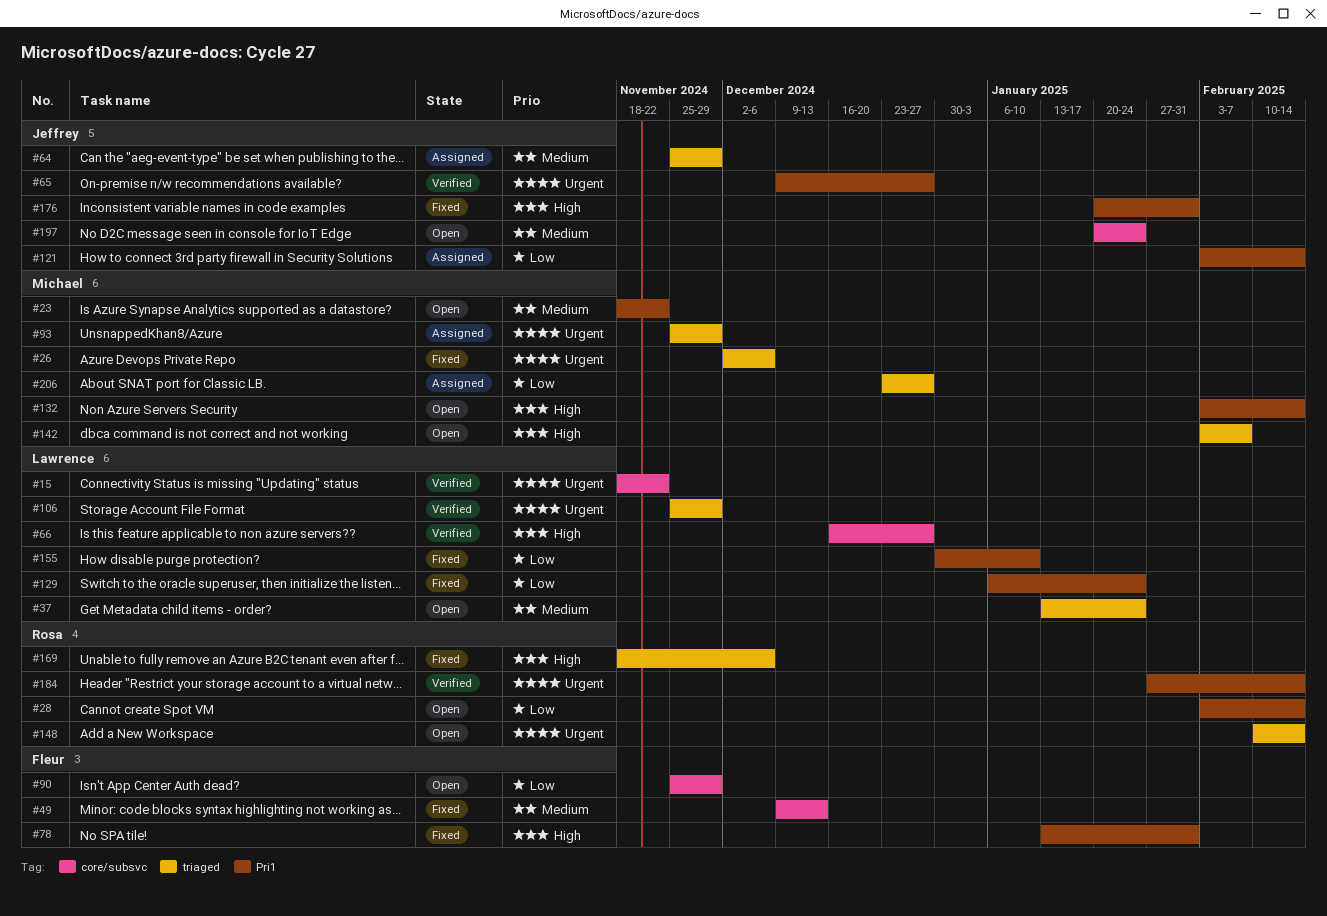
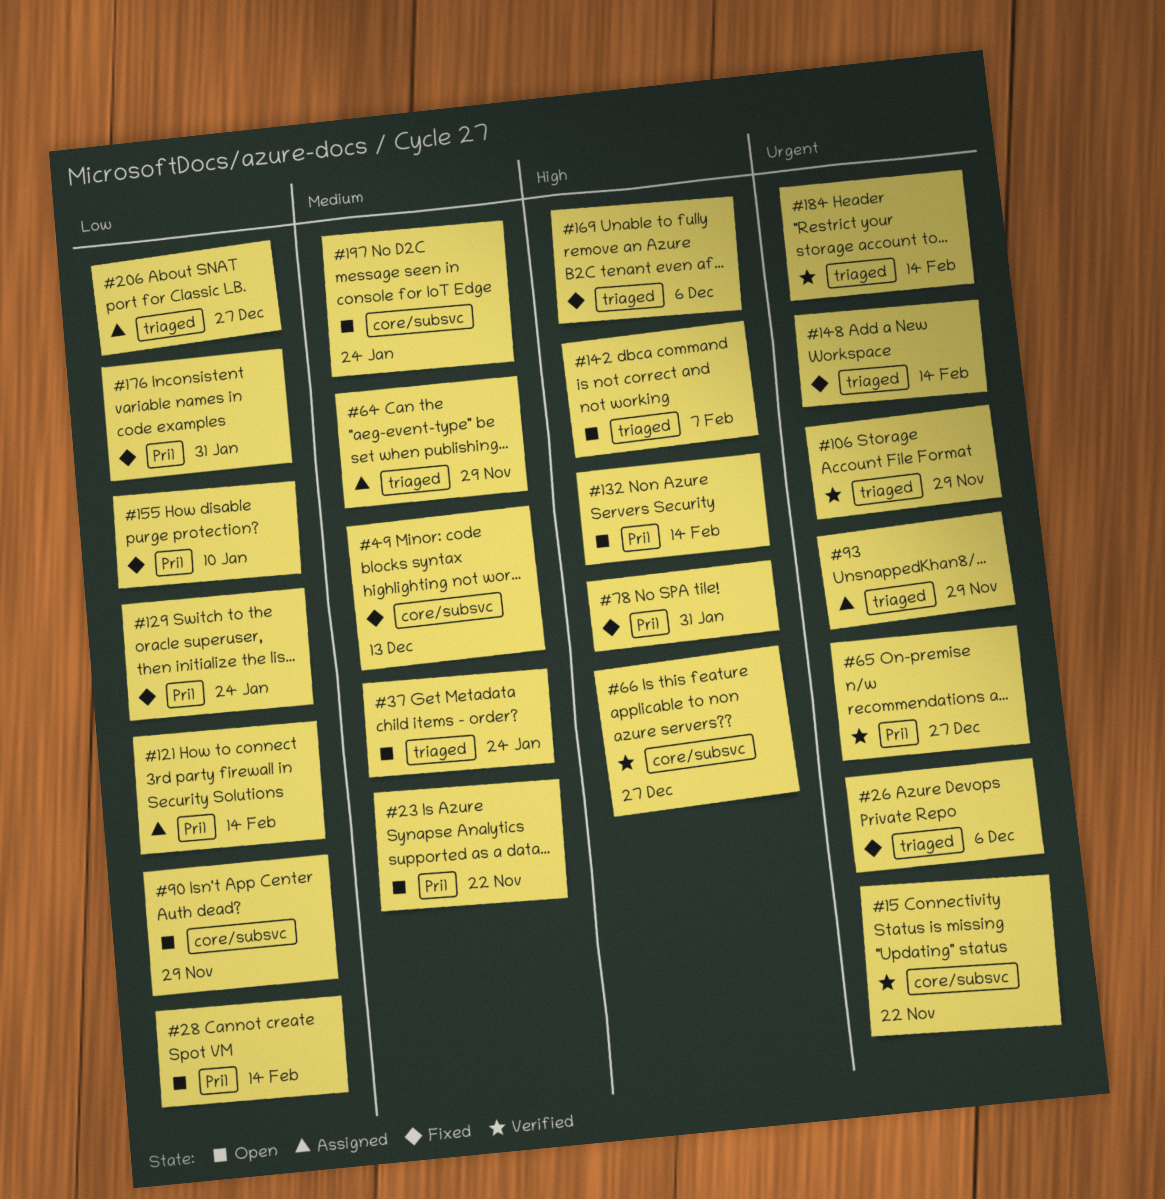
#148, status: Open -> Fixed
#176, priority: High -> Low
#184, label: Pri1 -> triaged

